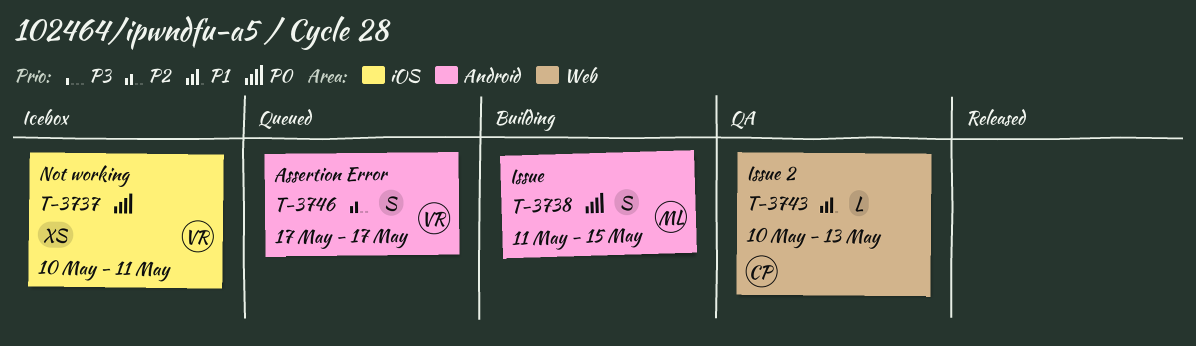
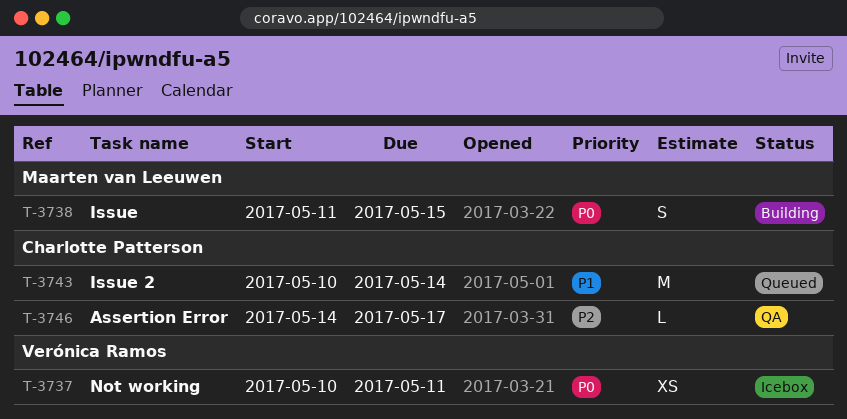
T-3743, status: QA -> Queued
T-3743, estimate: L -> M
T-3743, due: May 13 -> May 14
T-3746, status: Queued -> QA
T-3746, owner: Verónica Ramos -> Charlotte Patterson
T-3746, estimate: S -> L
T-3746, start: May 17 -> May 14

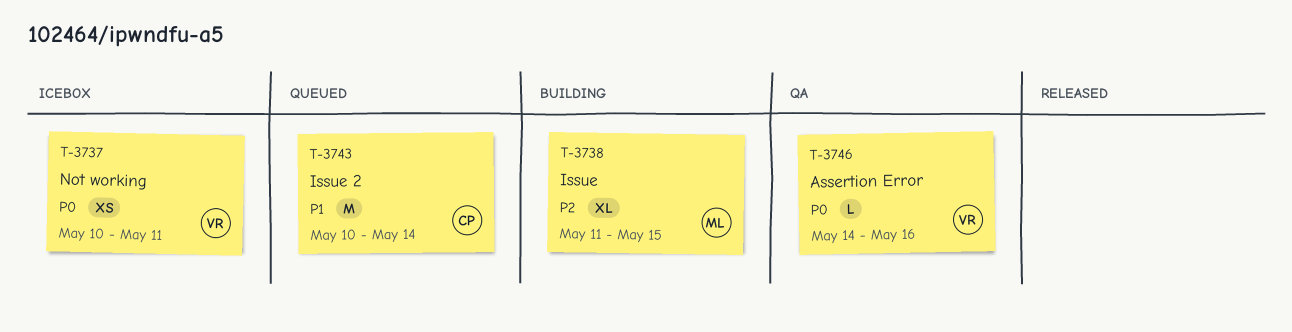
T-3738, priority: P0 -> P2
T-3738, estimate: S -> XL
T-3746, owner: Charlotte Patterson -> Verónica Ramos
T-3746, priority: P2 -> P0
T-3746, due: May 17 -> May 16

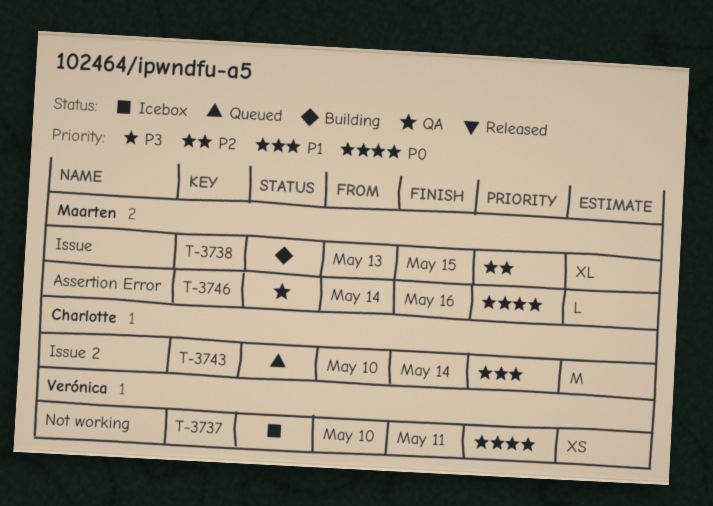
T-3738, start: May 11 -> May 13
T-3746, owner: Verónica -> Maarten

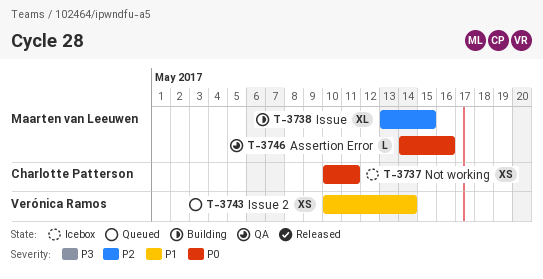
T-3737, owner: Verónica Ramos -> Charlotte Patterson
T-3743, owner: Charlotte Patterson -> Verónica Ramos
T-3743, estimate: M -> XS

